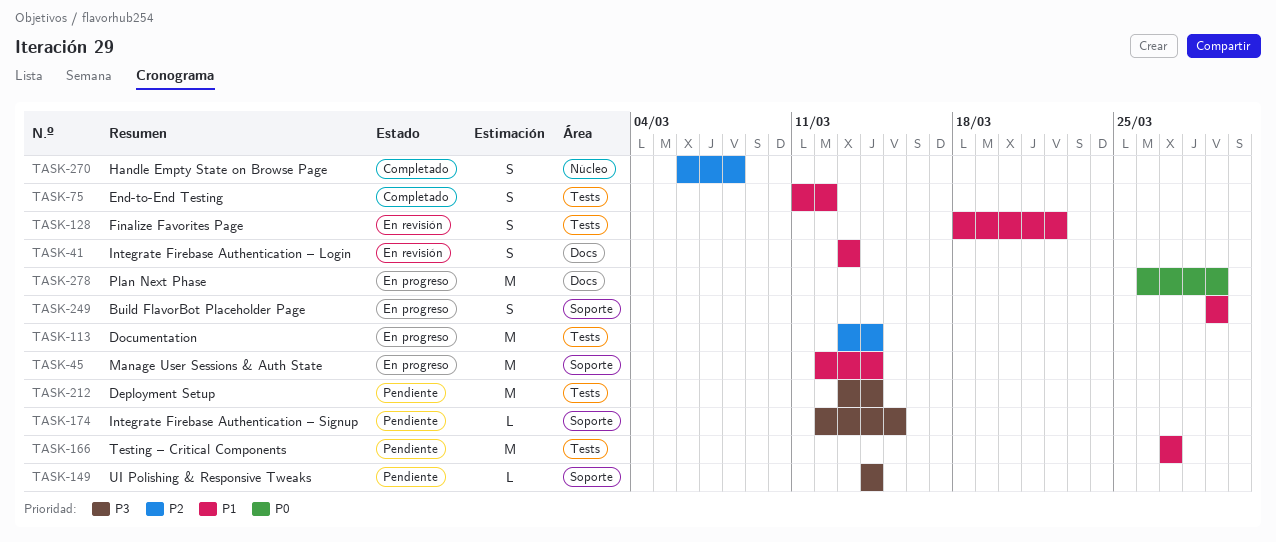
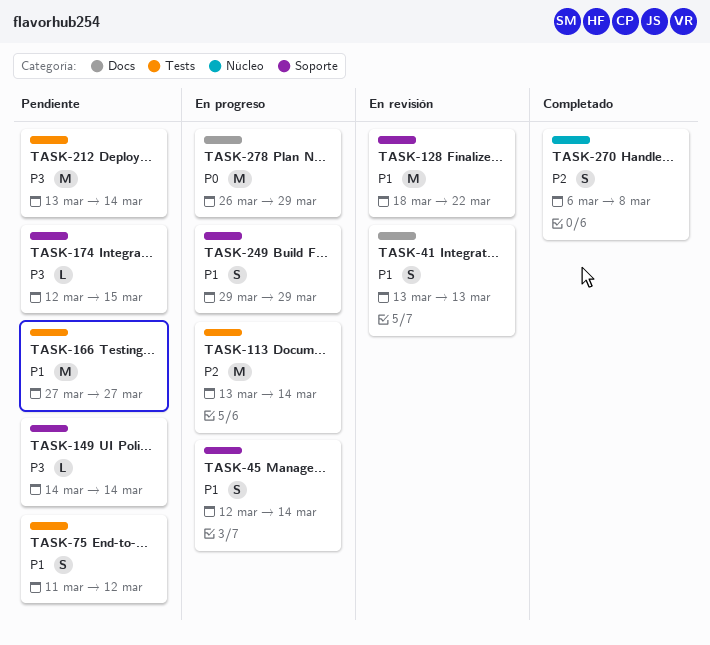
TASK-45, estimate: M -> S
TASK-75, status: Completado -> Pendiente
TASK-128, label: Tests -> Soporte
TASK-128, estimate: S -> M

